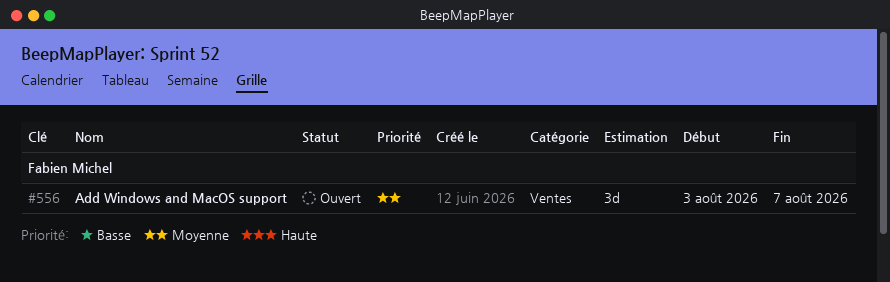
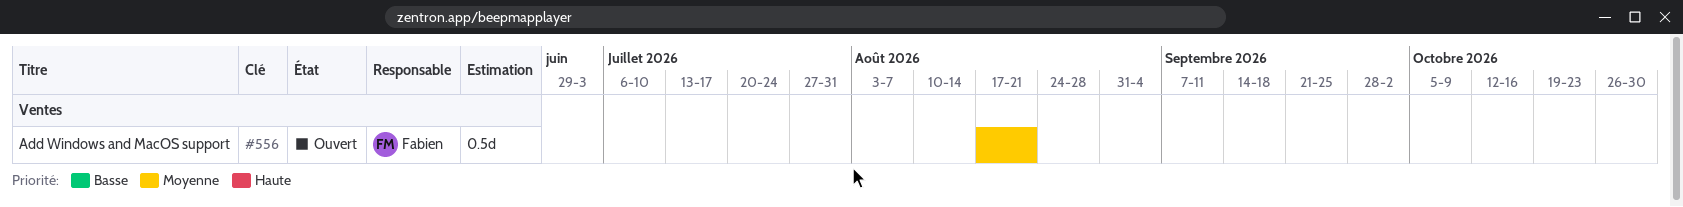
#556, estimate: 3d -> 0.5d
#556, start: Aug 3 -> Aug 17
#556, due: Aug 7 -> Aug 21

